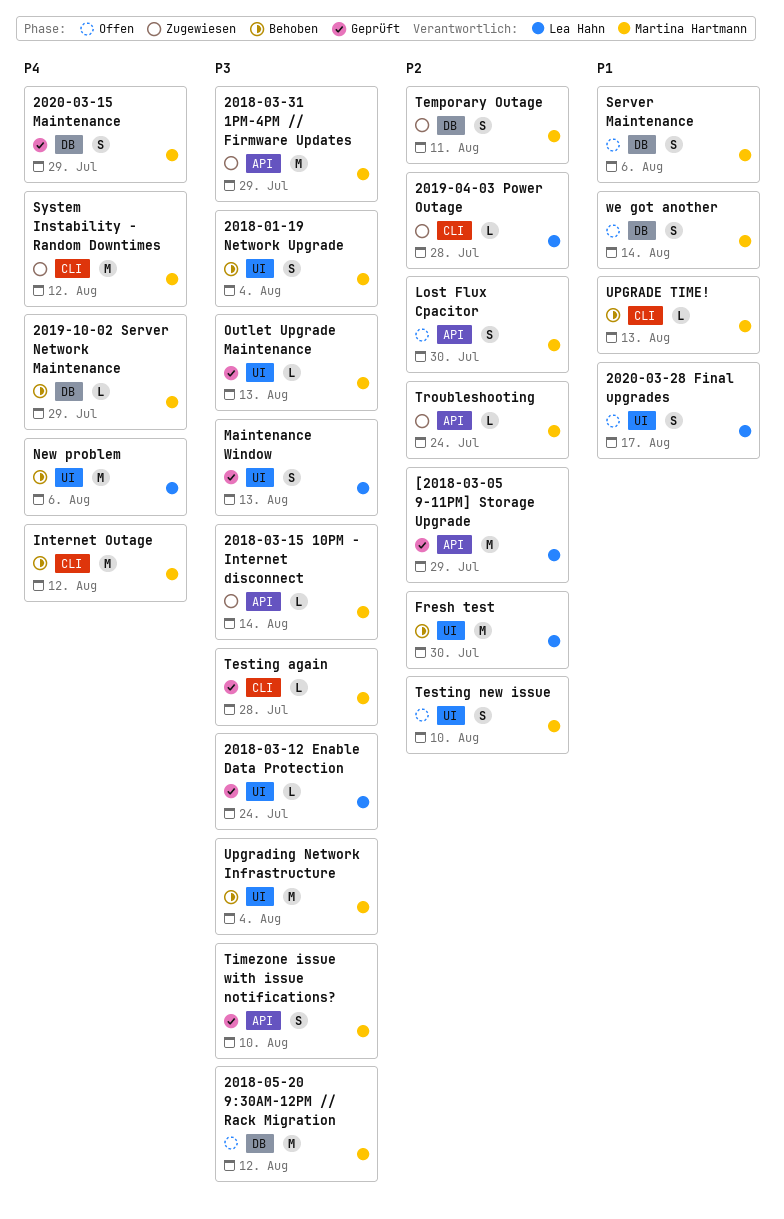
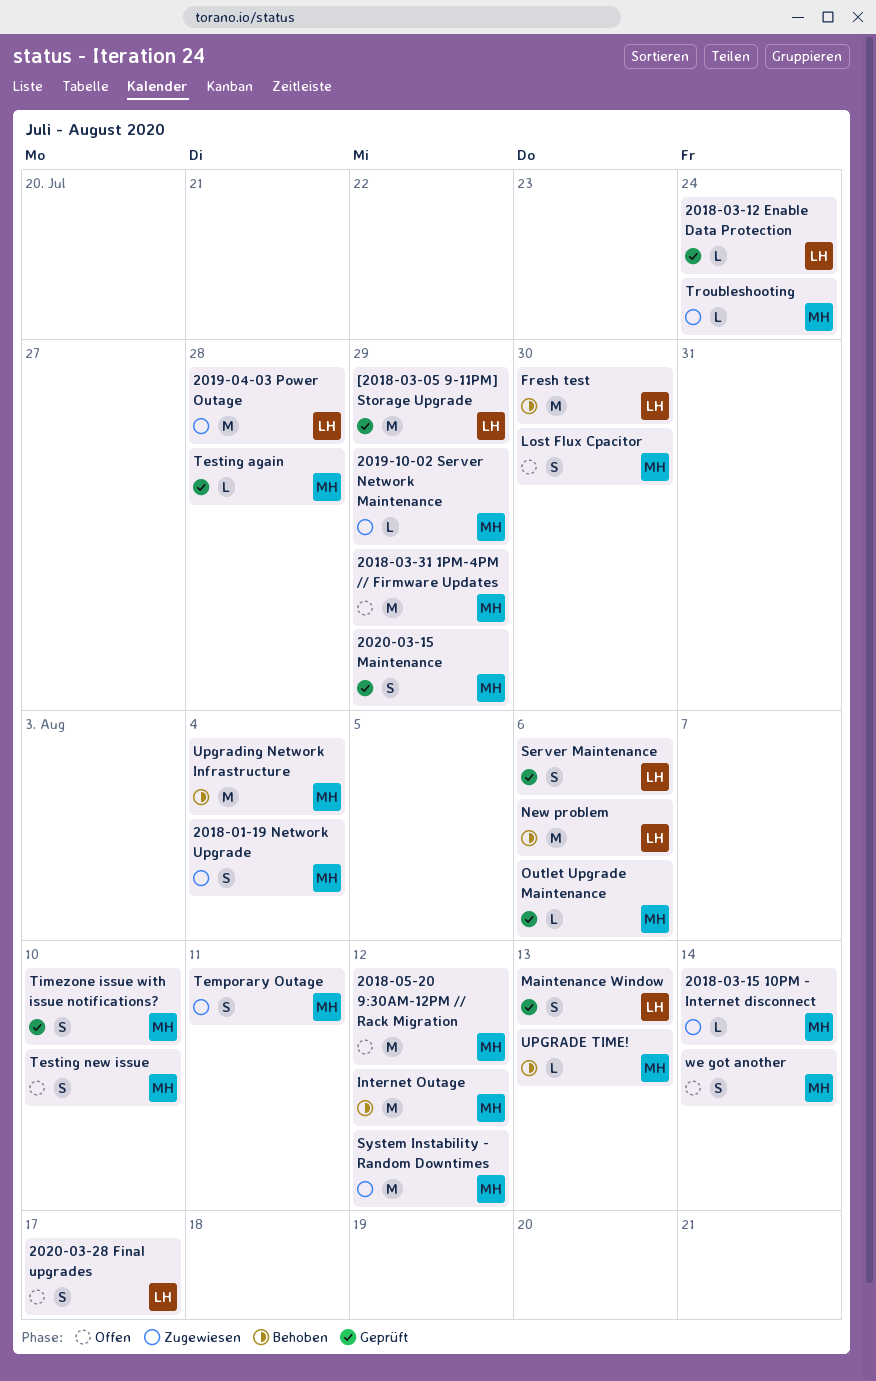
2018-01-19 Network Upgrade, status: Behoben -> Zugewiesen
2018-03-31 1PM-4PM // Firmware Updates, status: Zugewiesen -> Offen
2019-04-03 Power Outage, estimate: L -> M
2019-10-02 Server Network Maintenance, status: Behoben -> Zugewiesen
Outlet Upgrade Maintenance, due: Aug 13 -> Aug 6
Server Maintenance, status: Offen -> Geprüft
Server Maintenance, owner: Martina Hartmann -> Lea Hahn

